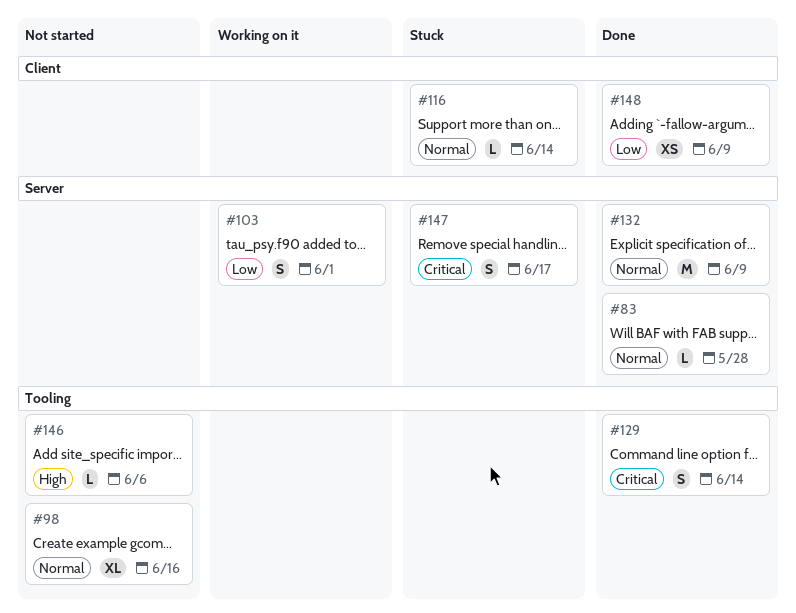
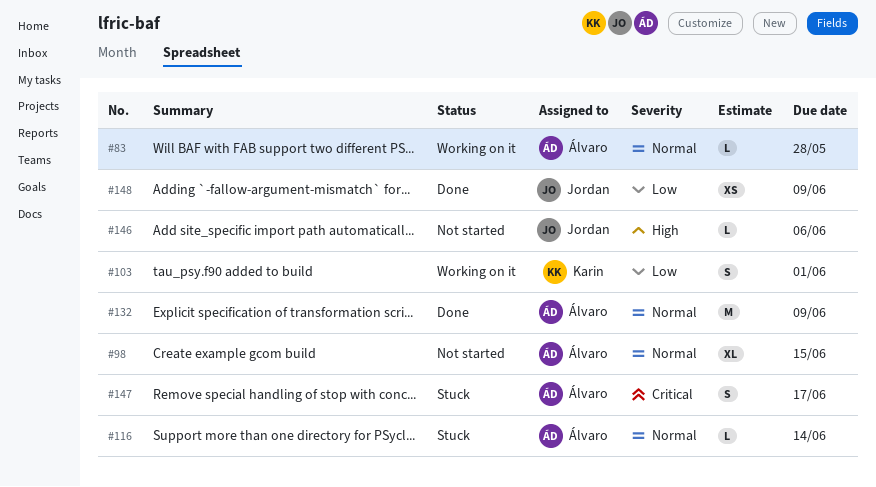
#83, status: Done -> Working on it
#98, due: Jun 16 -> Jun 15
#129: present -> none

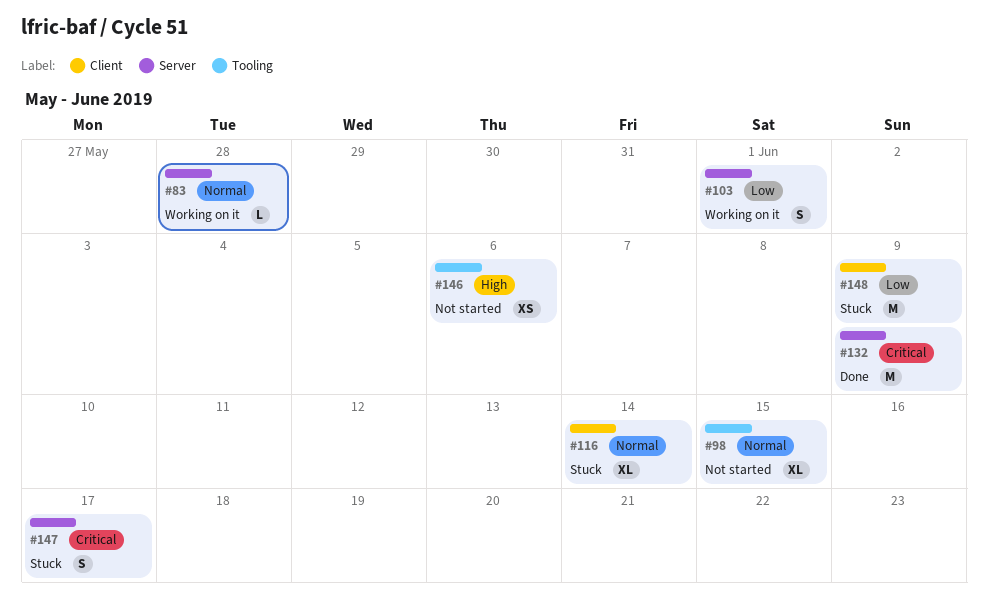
#116, estimate: L -> XL
#132, priority: Normal -> Critical
#146, estimate: L -> XS
#148, status: Done -> Stuck
#148, estimate: XS -> M

